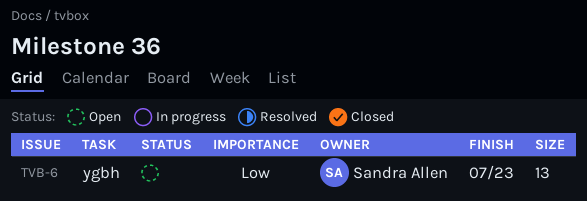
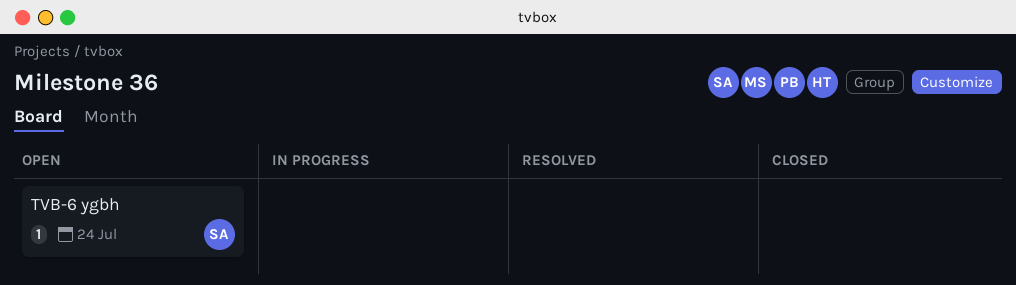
TVB-6, estimate: 13 -> 1
TVB-6, due: Jul 23 -> Jul 24

